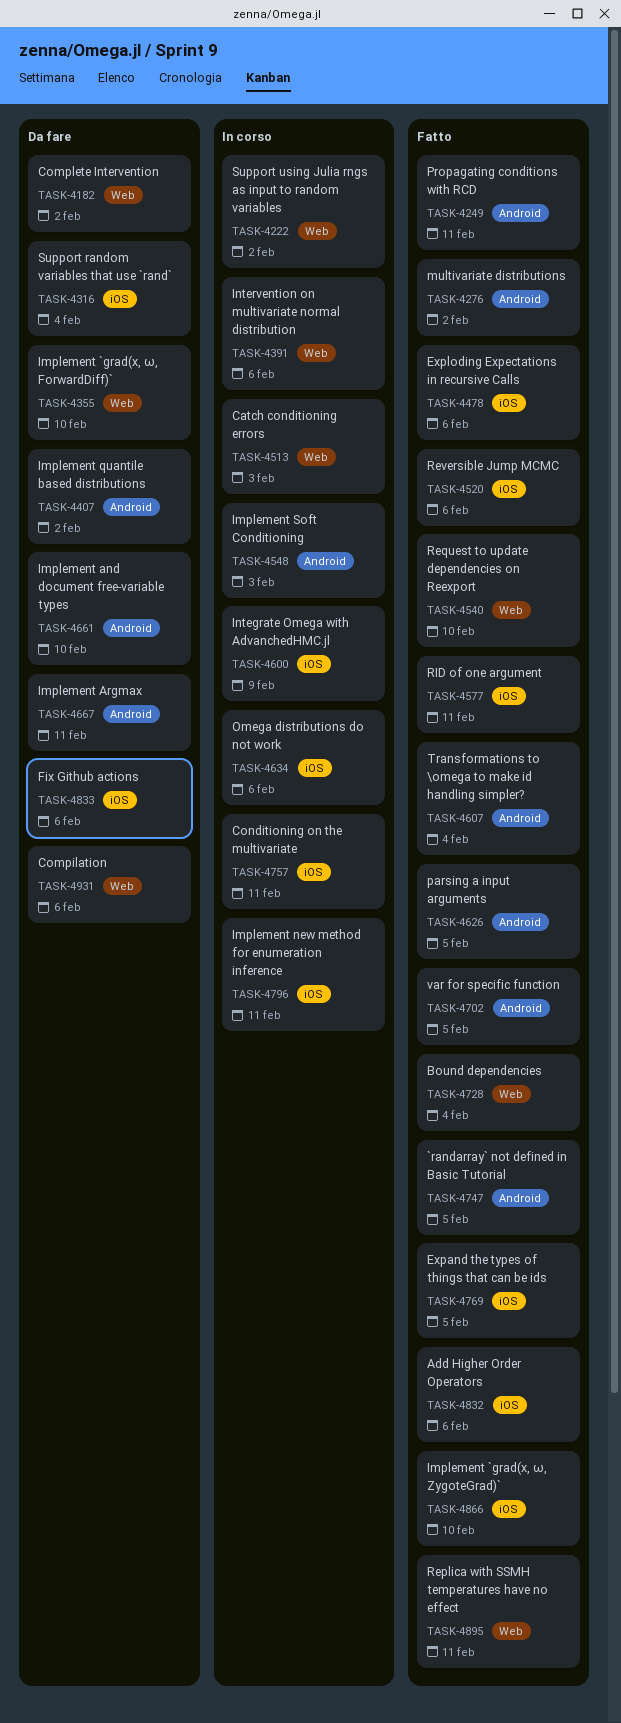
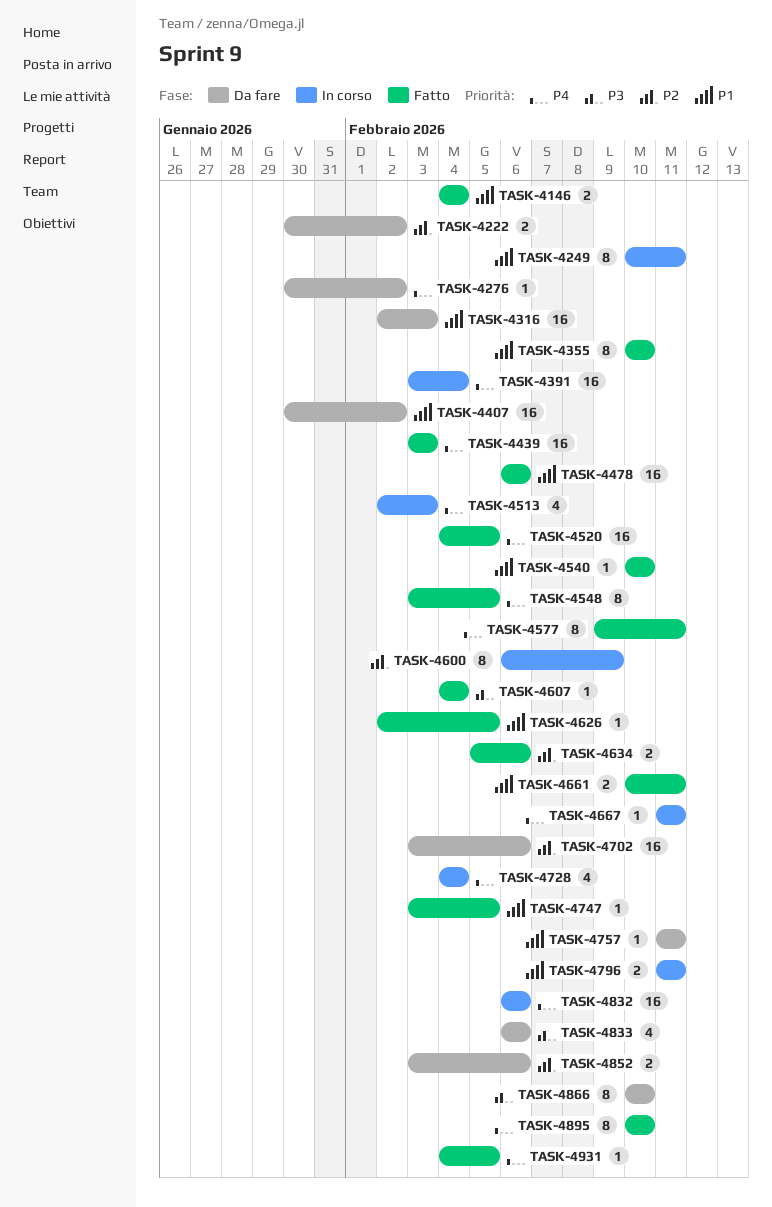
TASK-4146: none -> present
TASK-4182: present -> none
TASK-4222, status: In corso -> Da fare
TASK-4249, status: Fatto -> In corso
TASK-4276, status: Fatto -> Da fare
TASK-4316, due: Feb 4 -> Feb 3
TASK-4355, status: Da fare -> Fatto
TASK-4391, due: Feb 6 -> Feb 4
TASK-4439: none -> present
TASK-4520, due: Feb 6 -> Feb 5
TASK-4548, status: In corso -> Fatto
TASK-4548, due: Feb 3 -> Feb 5
TASK-4634, status: In corso -> Fatto
TASK-4661, status: Da fare -> Fatto
TASK-4661, due: Feb 10 -> Feb 11
TASK-4667, status: Da fare -> In corso
TASK-4702, status: Fatto -> Da fare
TASK-4702, due: Feb 5 -> Feb 6
TASK-4728, status: Fatto -> In corso
TASK-4757, status: In corso -> Da fare
TASK-4769: present -> none
TASK-4832, status: Fatto -> In corso
TASK-4852: none -> present
TASK-4866, status: Fatto -> Da fare
TASK-4895, due: Feb 11 -> Feb 10
TASK-4931, status: Da fare -> Fatto
TASK-4931, due: Feb 6 -> Feb 5

